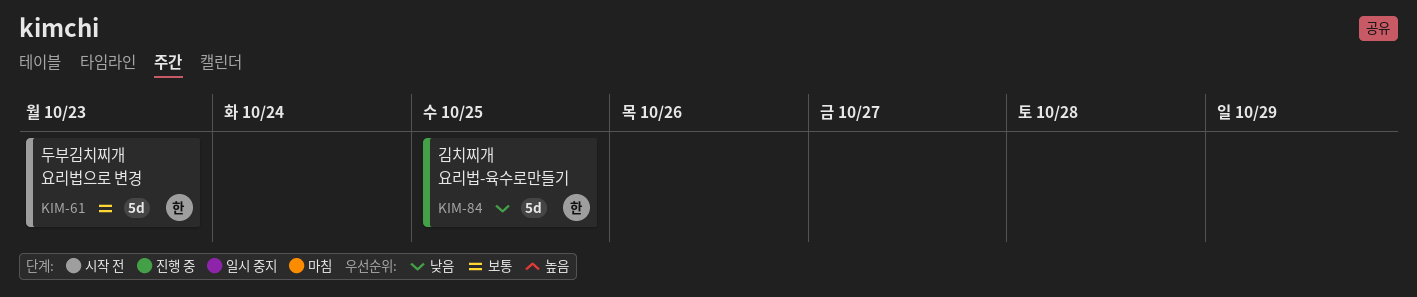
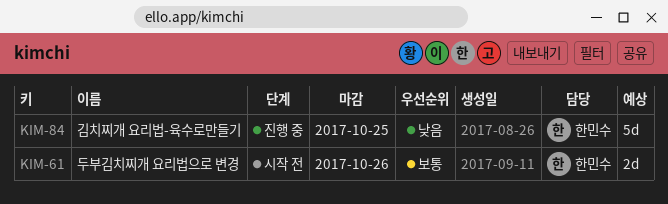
KIM-61, estimate: 5d -> 2d
KIM-61, due: Oct 23 -> Oct 26

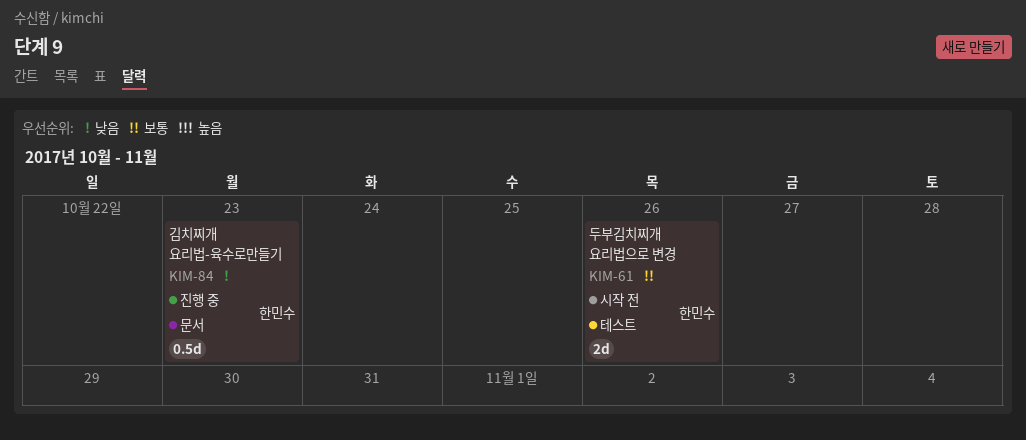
KIM-84, estimate: 5d -> 0.5d
KIM-84, due: Oct 25 -> Oct 23

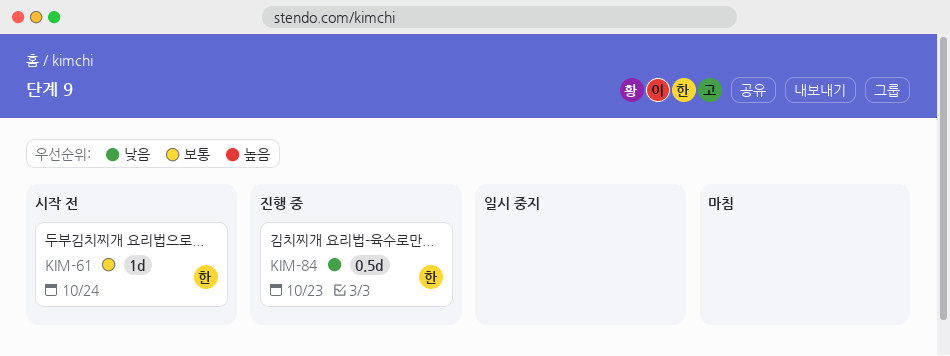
KIM-61, estimate: 2d -> 1d
KIM-61, due: Oct 26 -> Oct 24

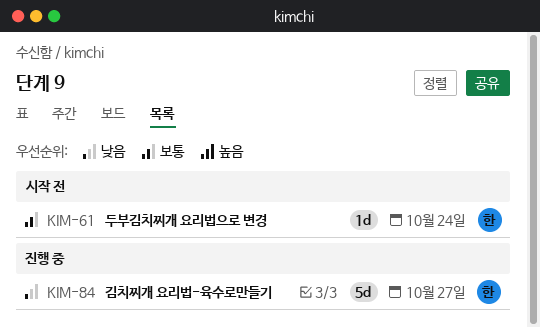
KIM-84, estimate: 0.5d -> 5d
KIM-84, due: Oct 23 -> Oct 27

